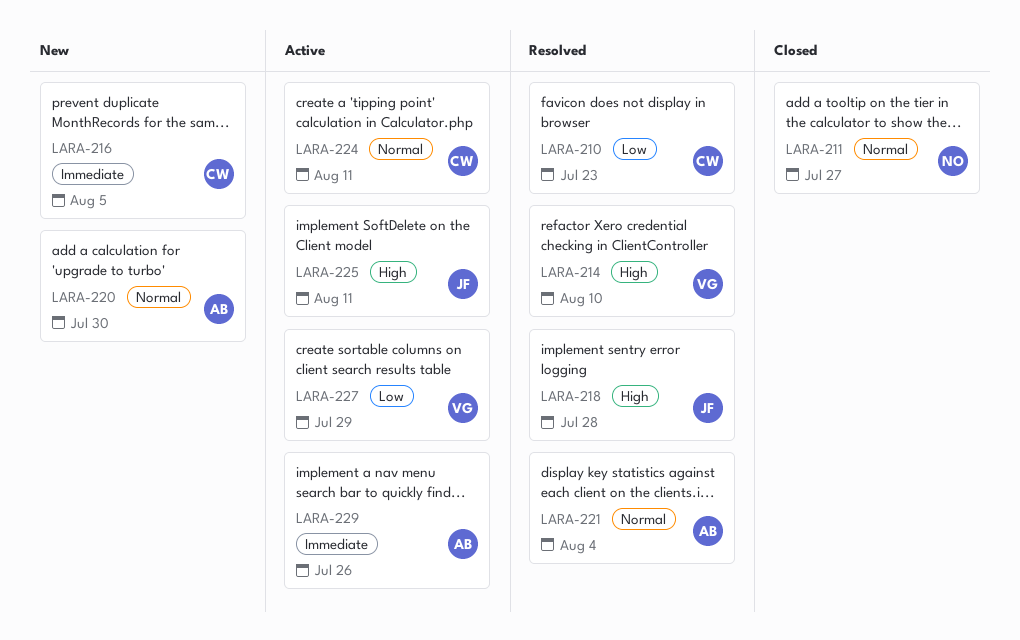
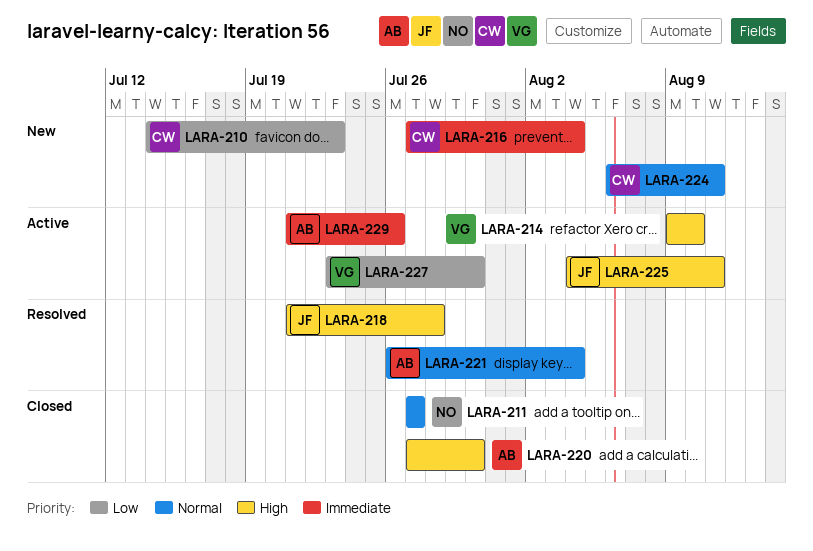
LARA-210, status: Resolved -> New
LARA-214, status: Resolved -> Active
LARA-216, due: Aug 5 -> Aug 4
LARA-220, status: New -> Closed
LARA-220, priority: Normal -> High
LARA-224, status: Active -> New
LARA-227, due: Jul 29 -> Jul 30

